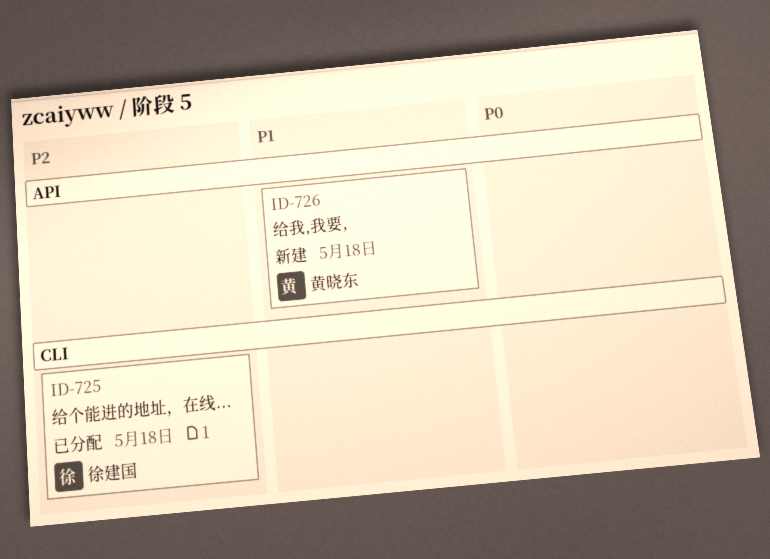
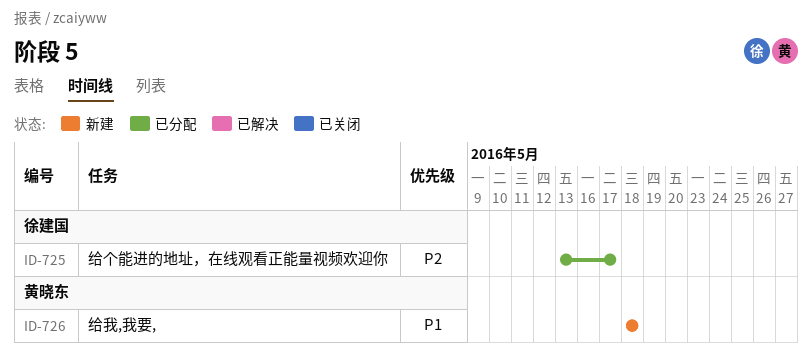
ID-725, due: May 18 -> May 17

